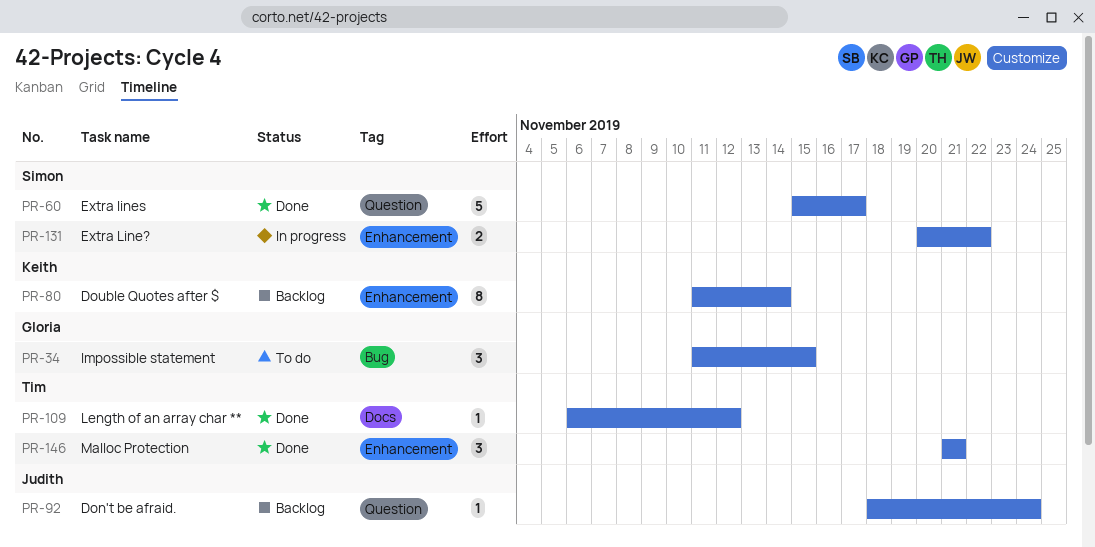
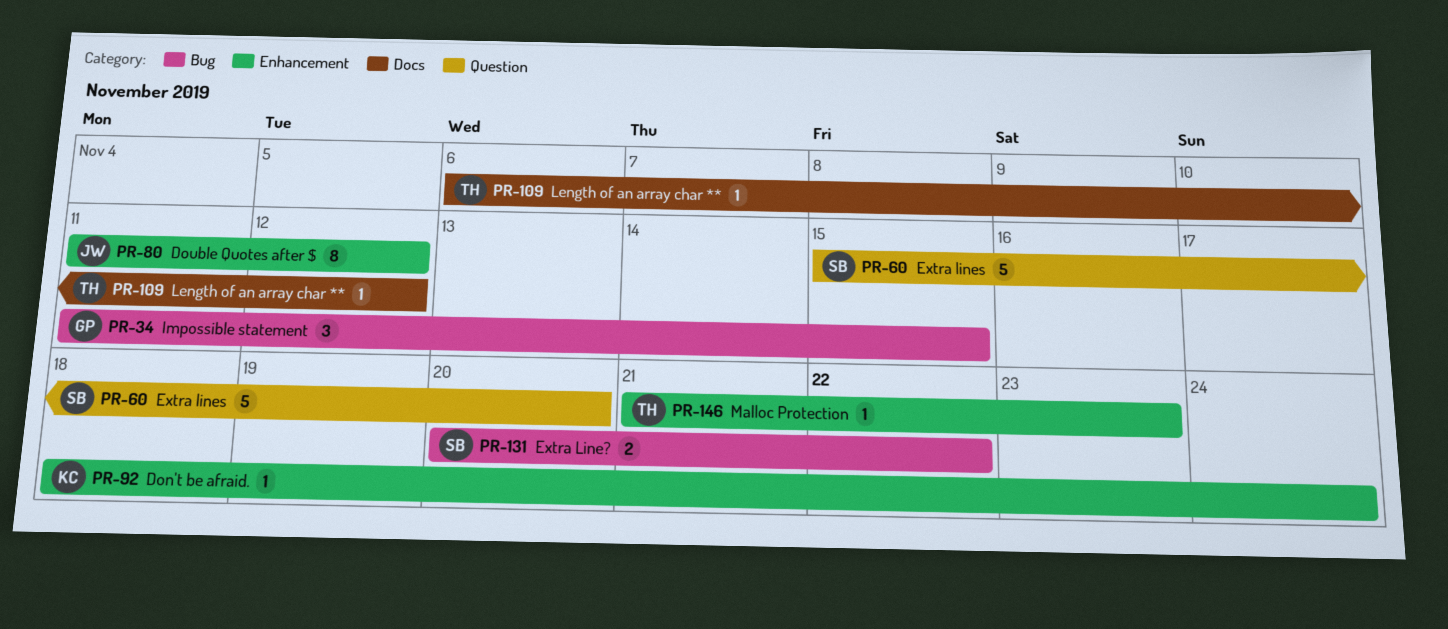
PR-60, due: Nov 17 -> Nov 20
PR-80, owner: Keith -> Judith
PR-80, due: Nov 14 -> Nov 12
PR-92, owner: Judith -> Keith
PR-92, label: Question -> Enhancement
PR-131, label: Enhancement -> Bug
PR-146, estimate: 3 -> 1
PR-146, due: Nov 21 -> Nov 23

